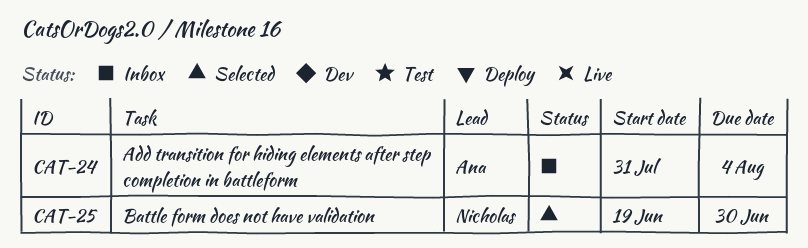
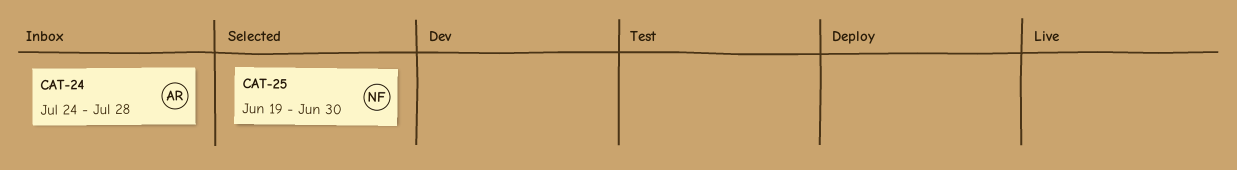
CAT-24, start: Jul 31 -> Jul 24
CAT-24, due: Aug 4 -> Jul 28

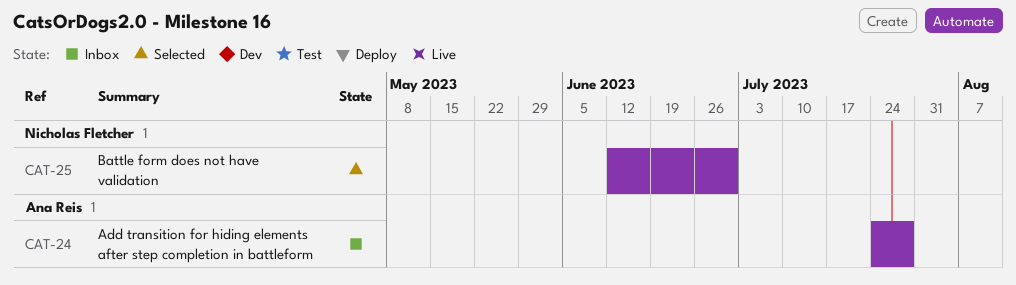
CAT-25, start: Jun 19 -> Jun 12

